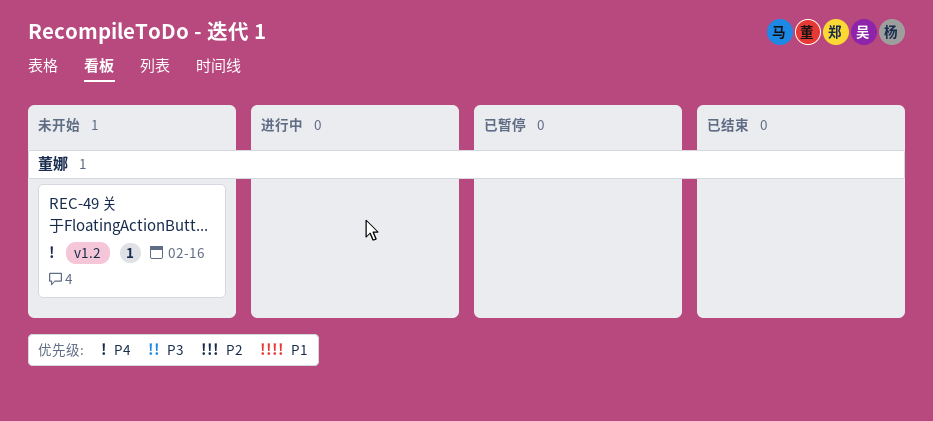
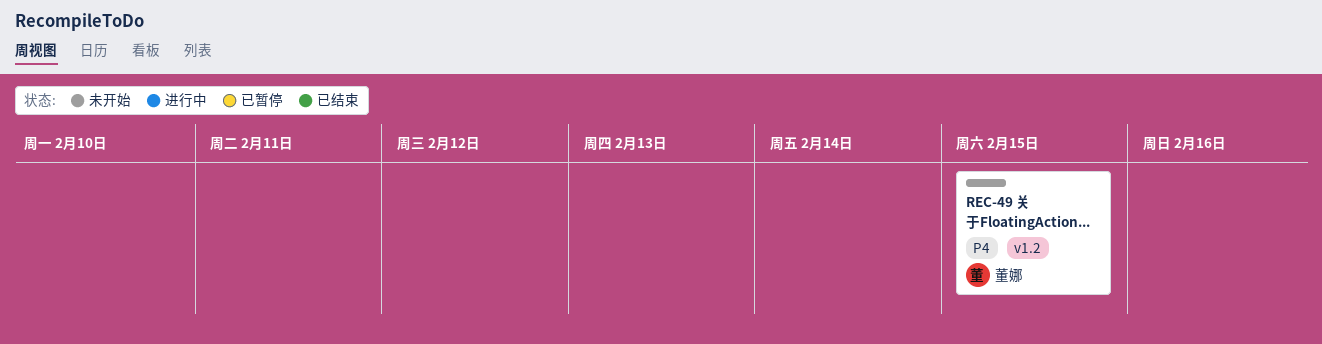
REC-49, due: Feb 16 -> Feb 15

